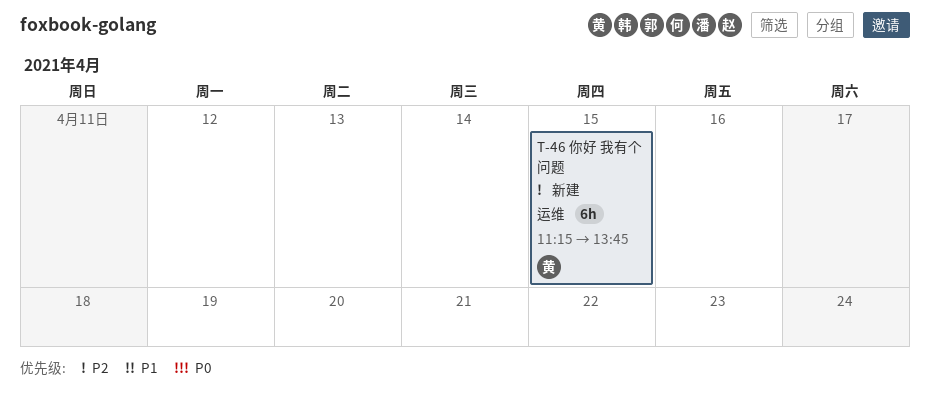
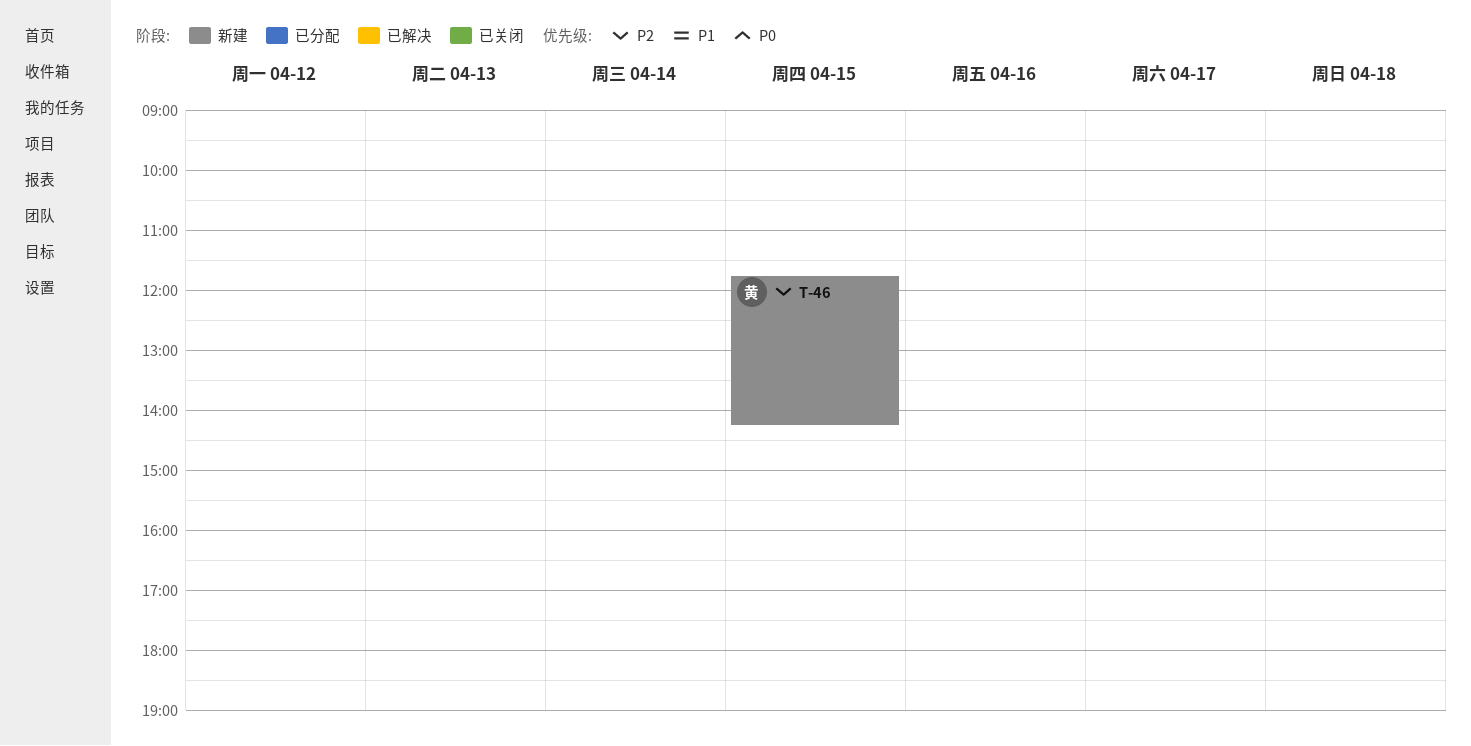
T-46, begins: 11:15 -> 11:45
T-46, ends: 13:45 -> 14:15

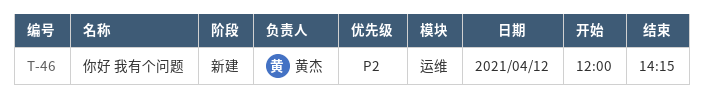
T-46, day: Apr 15 -> Apr 12
T-46, begins: 11:45 -> 12:00

